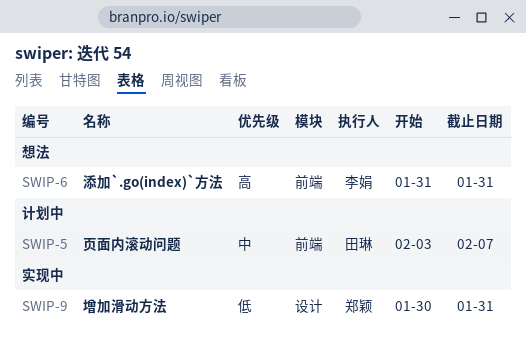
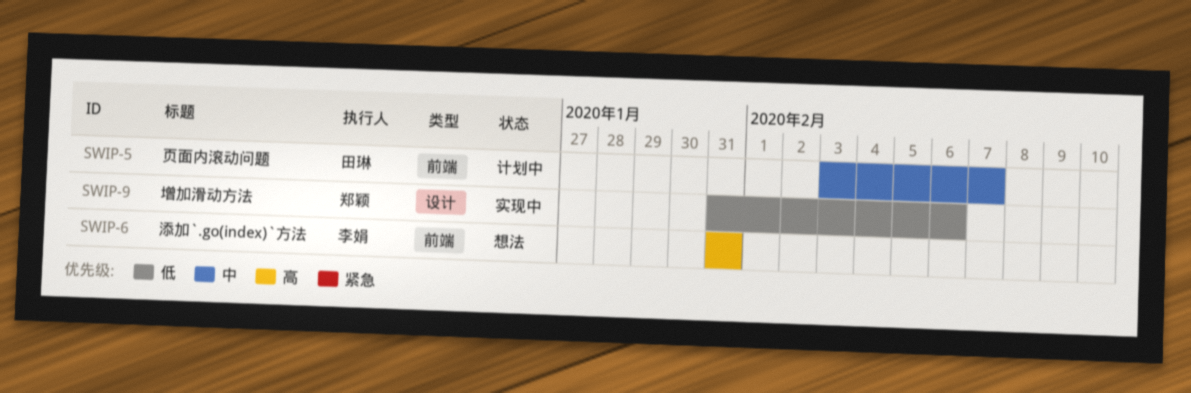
SWIP-9, start: Jan 30 -> Jan 31
SWIP-9, due: Jan 31 -> Feb 6

